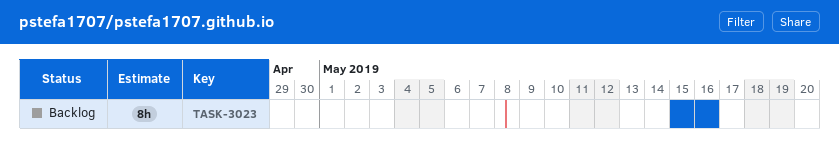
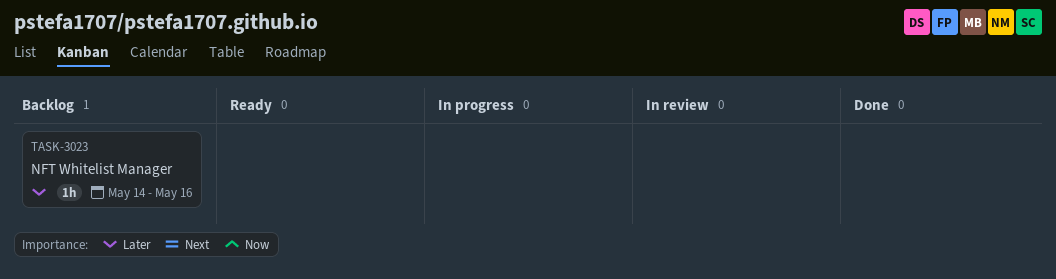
TASK-3023, estimate: 8h -> 1h
TASK-3023, start: May 15 -> May 14

